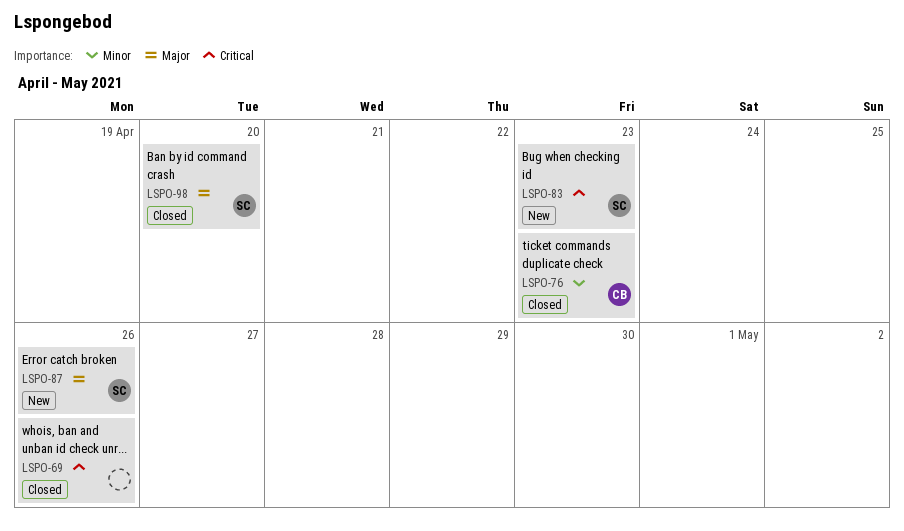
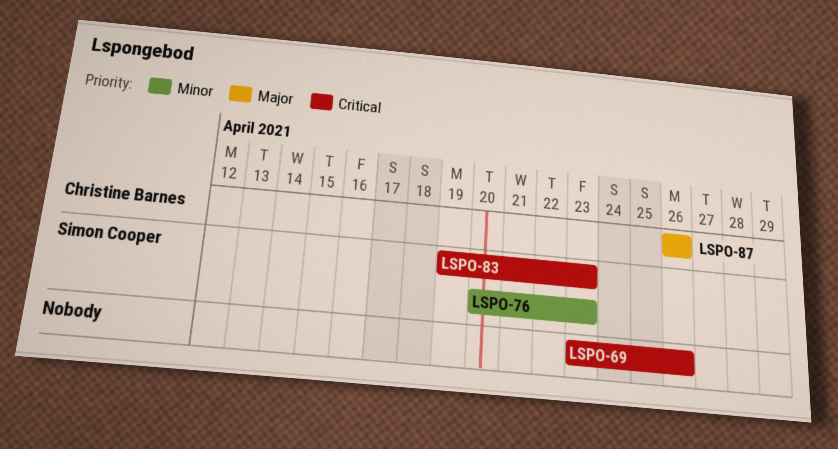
LSPO-76, owner: Christine Barnes -> Simon Cooper
LSPO-87, owner: Simon Cooper -> Christine Barnes
LSPO-98: present -> none

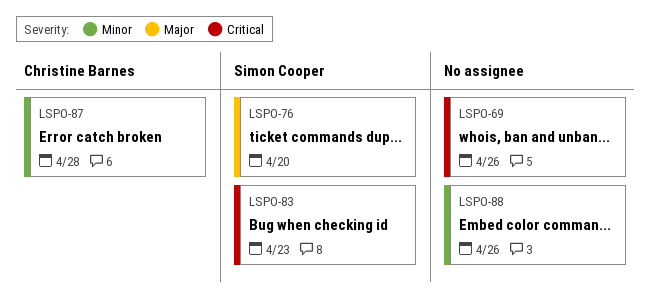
LSPO-76, priority: Minor -> Major
LSPO-76, due: Apr 23 -> Apr 20
LSPO-87, priority: Major -> Minor
LSPO-87, due: Apr 26 -> Apr 28
LSPO-88: none -> present

